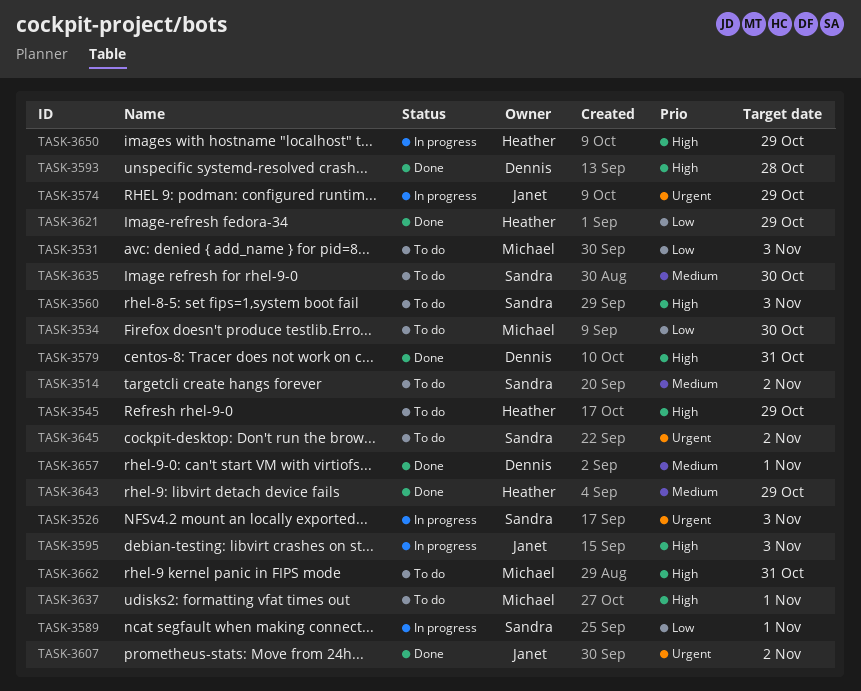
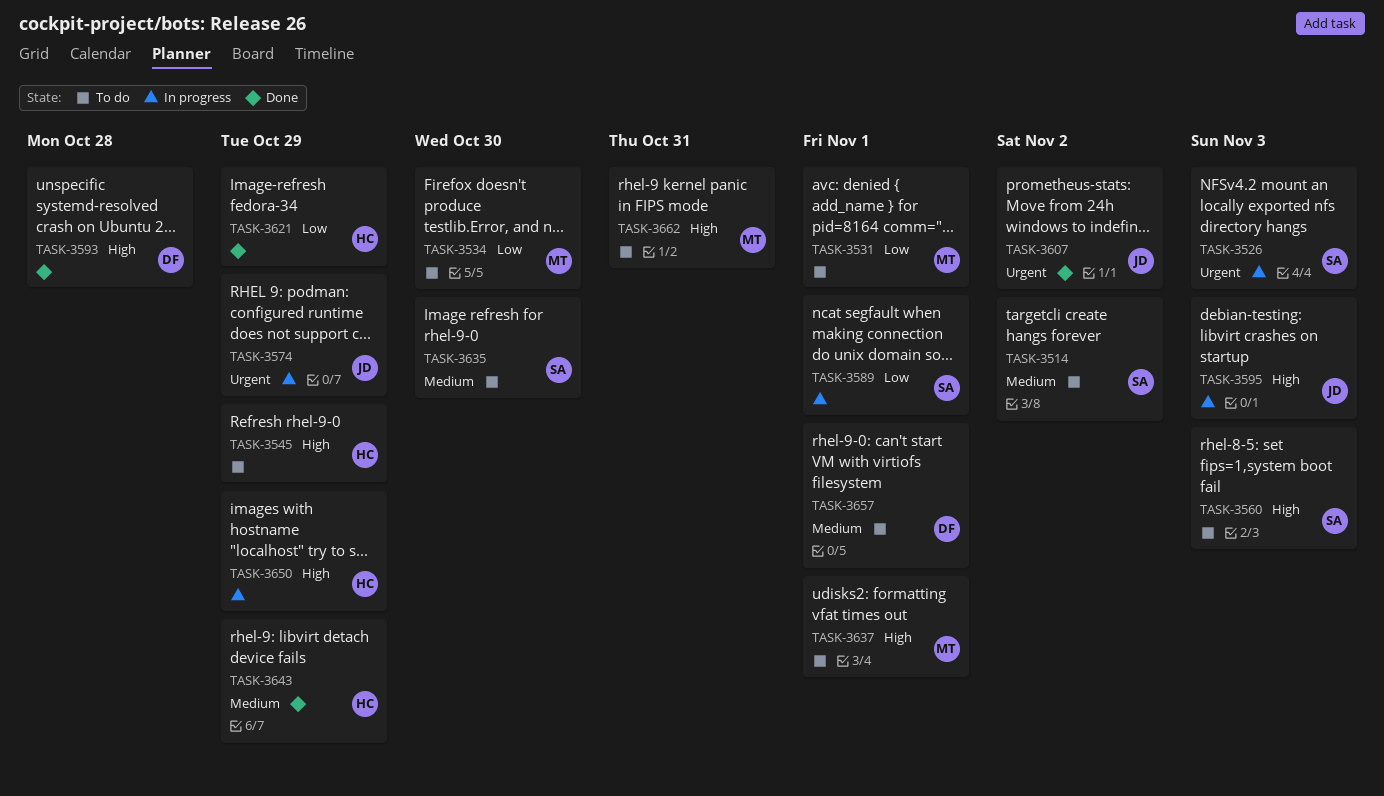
TASK-3531, due: Nov 3 -> Nov 1
TASK-3579: present -> none
TASK-3645: present -> none
TASK-3657, status: Done -> To do

